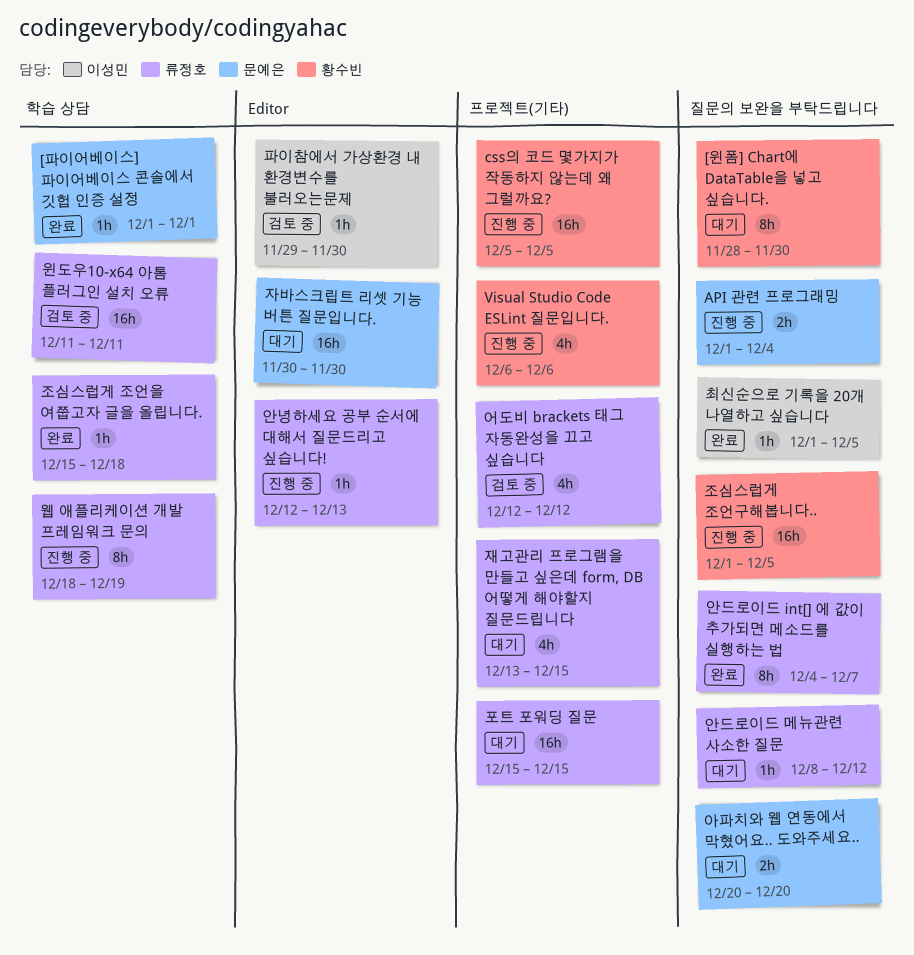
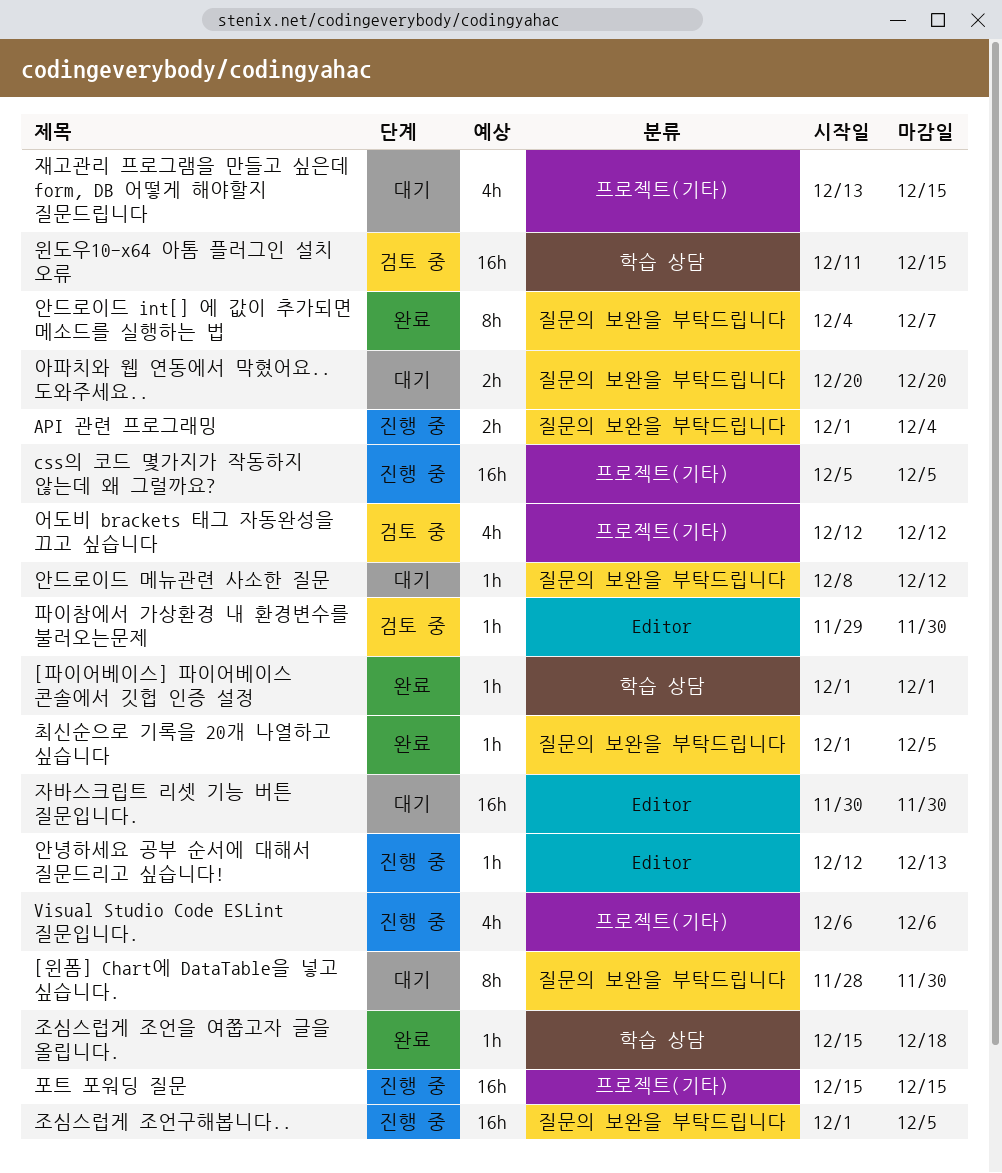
웹 애플리케이션 개발 프레임워크 문의: present -> none
윈도우10-x64 아톰 플러그인 설치 오류, due: Dec 11 -> Dec 15
포트 포워딩 질문, status: 대기 -> 진행 중

